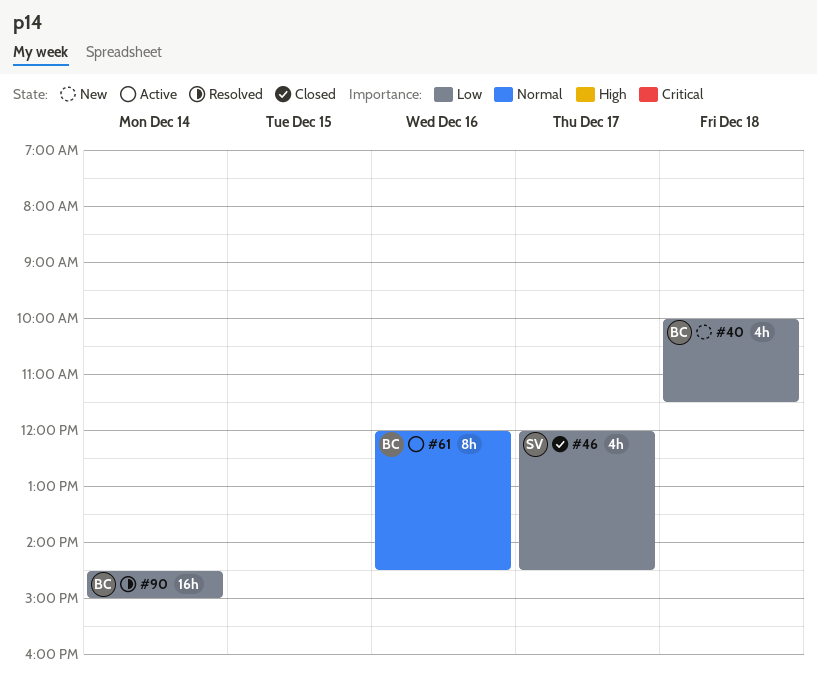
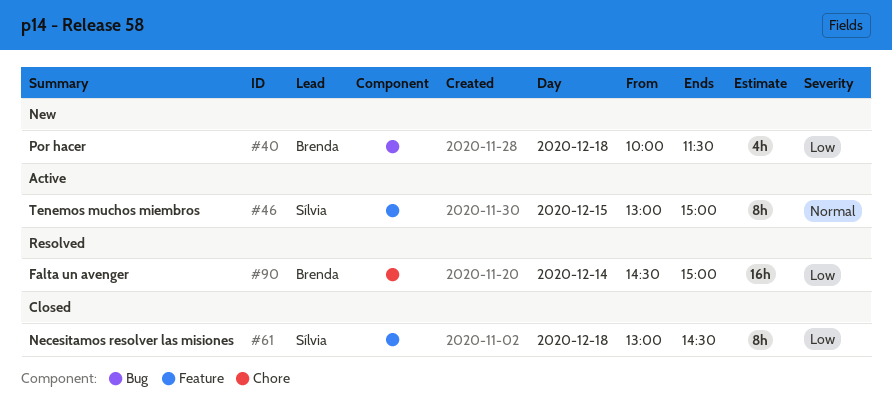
#46, status: Closed -> Active
#46, priority: Low -> Normal
#46, estimate: 4h -> 8h
#46, day: Dec 17 -> Dec 15
#46, begins: 12:00 -> 13:00
#46, ends: 14:30 -> 15:00
#61, status: Active -> Closed
#61, owner: Brenda -> Sílvia
#61, priority: Normal -> Low
#61, day: Dec 16 -> Dec 18
#61, begins: 12:00 -> 13:00

